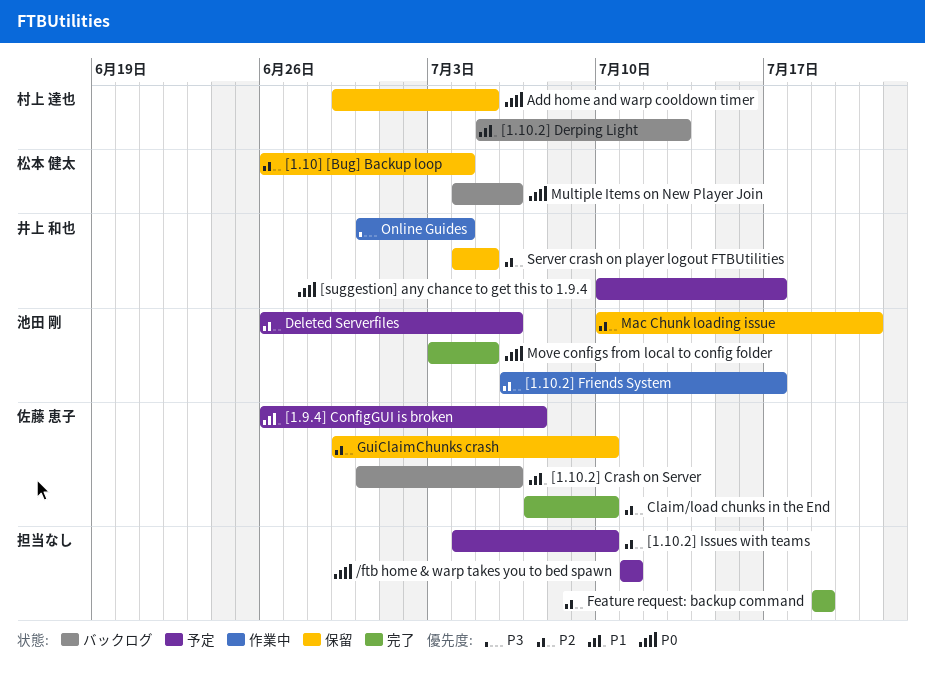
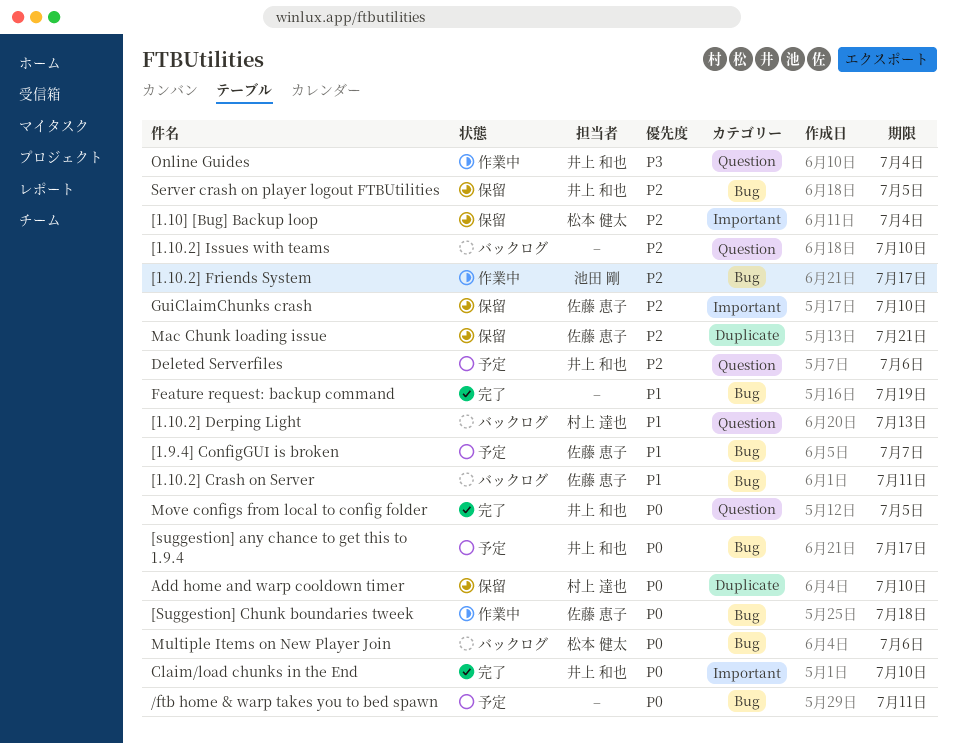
[1.10.2] Crash on Server, due: Jul 6 -> Jul 11
[1.10.2] Issues with teams, status: 予定 -> バックログ
[Suggestion] Chunk boundaries tweek: none -> present
Add home and warp cooldown timer, due: Jul 5 -> Jul 10
Claim/load chunks in the End, owner: 佐藤 恵子 -> 井上 和也
Claim/load chunks in the End, priority: P2 -> P0
Deleted Serverfiles, owner: 池田 剛 -> 井上 和也
Feature request: backup command, priority: P2 -> P1
Mac Chunk loading issue, owner: 池田 剛 -> 佐藤 恵子
Move configs from local to config folder, owner: 池田 剛 -> 井上 和也

